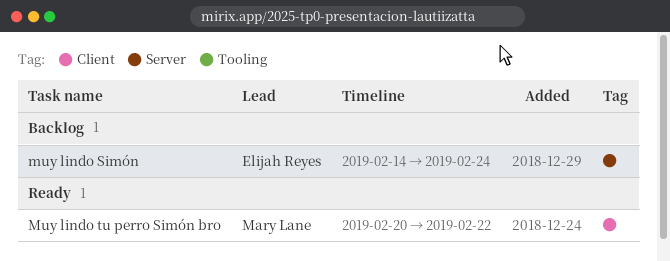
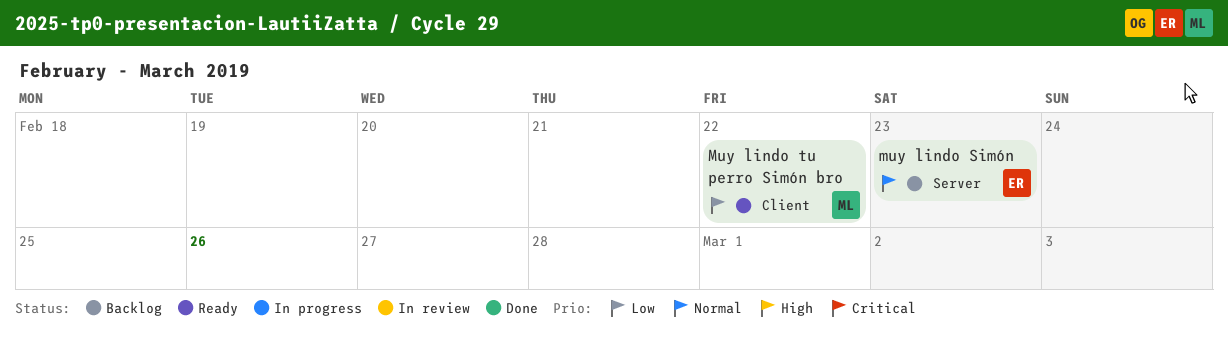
muy lindo Simón, due: Feb 24 -> Feb 23

